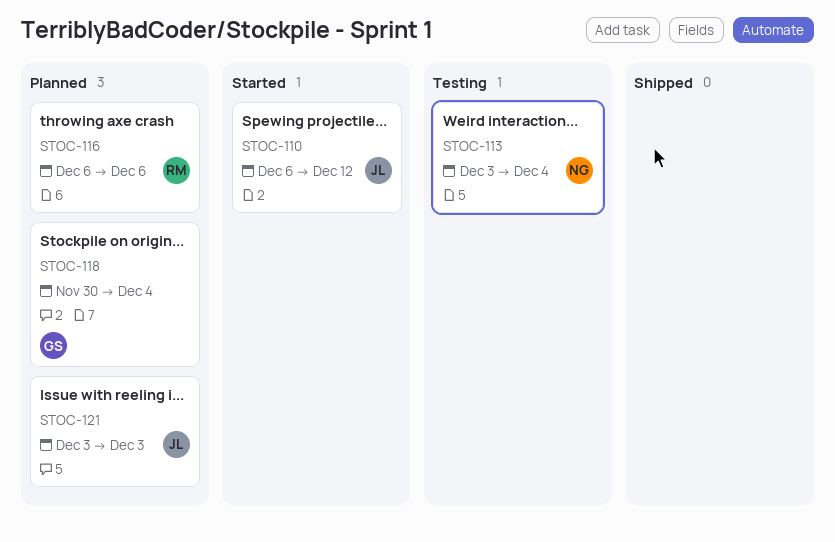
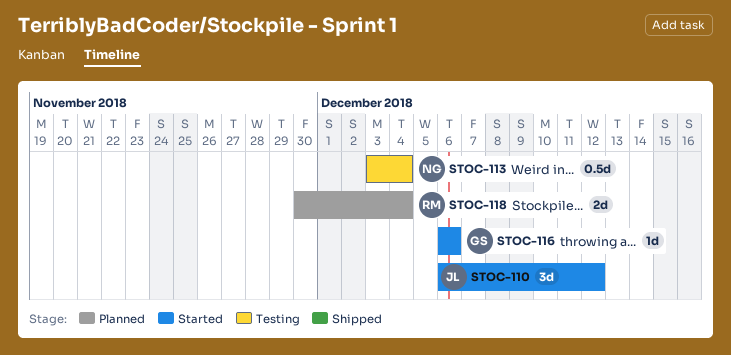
STOC-116, status: Planned -> Started
STOC-116, owner: RM -> GS
STOC-118, owner: GS -> RM
STOC-121: present -> none

